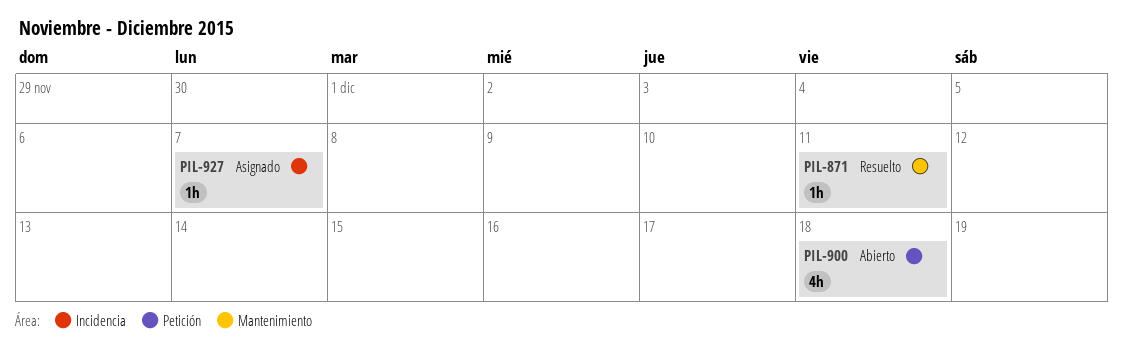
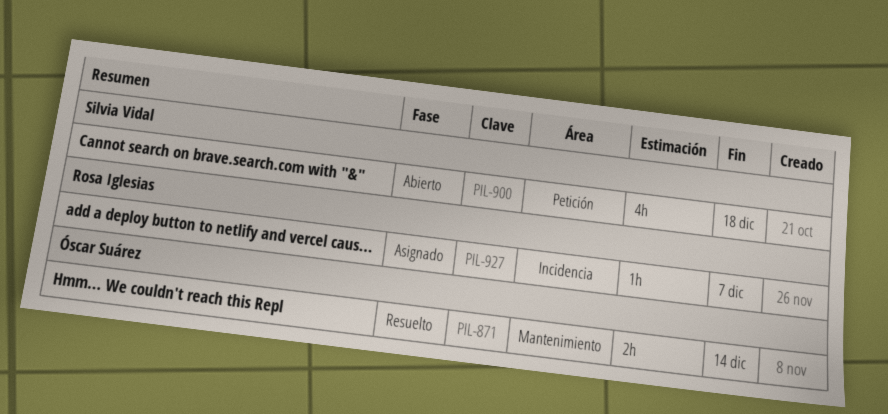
PIL-871, estimate: 1h -> 2h
PIL-871, due: Dec 11 -> Dec 14

